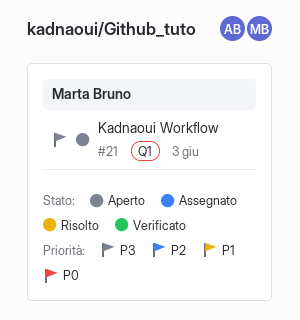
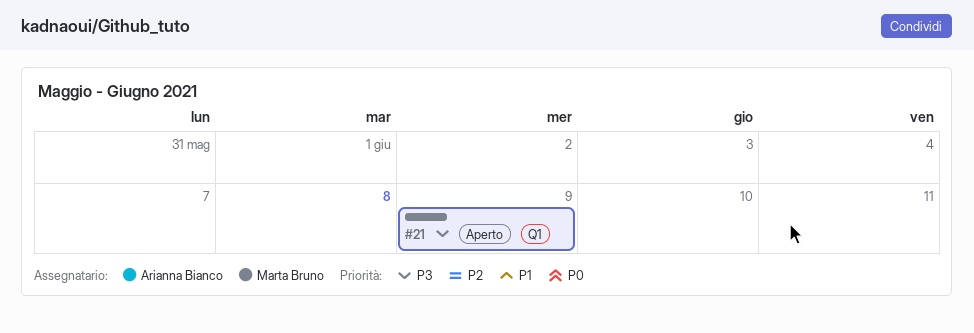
#21, due: Jun 3 -> Jun 9

